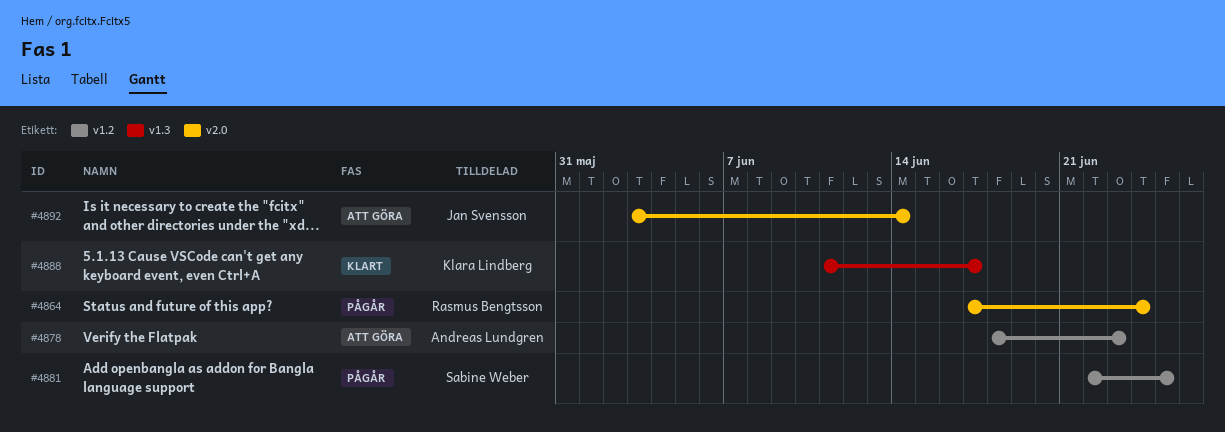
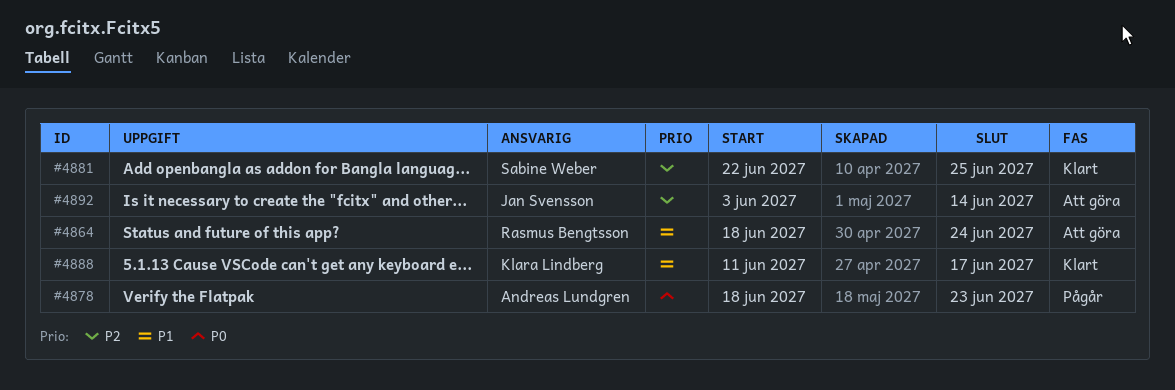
#4864, status: Pågår -> Att göra
#4864, start: Jun 17 -> Jun 18
#4878, status: Att göra -> Pågår
#4881, status: Pågår -> Klart

